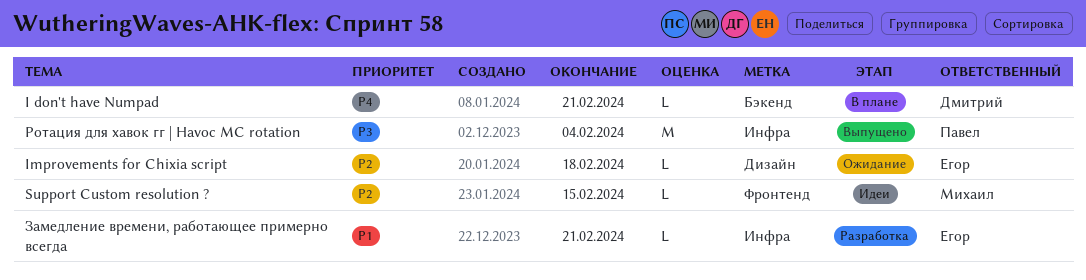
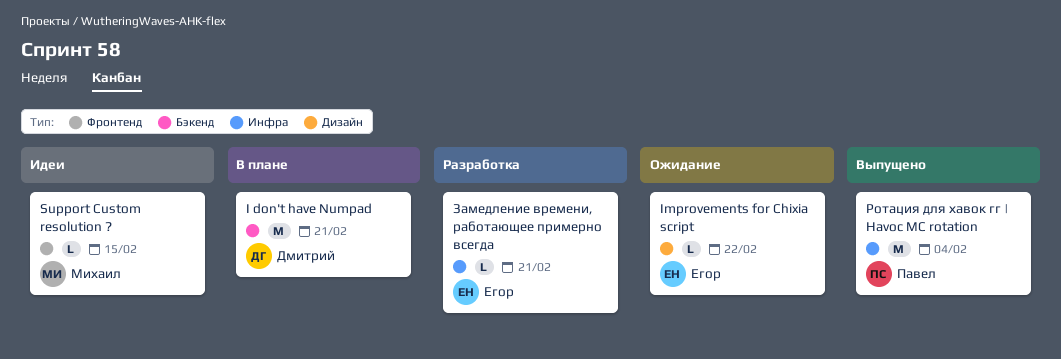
I don't have Numpad, estimate: L -> M
Improvements for Chixia script, due: Feb 18 -> Feb 22

